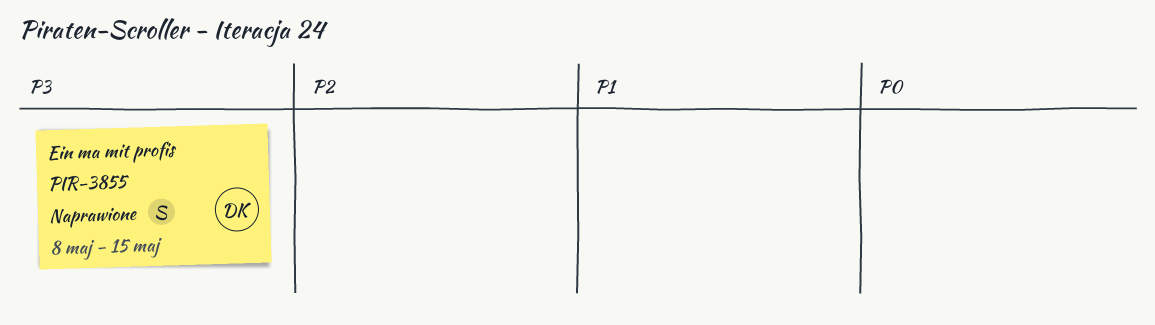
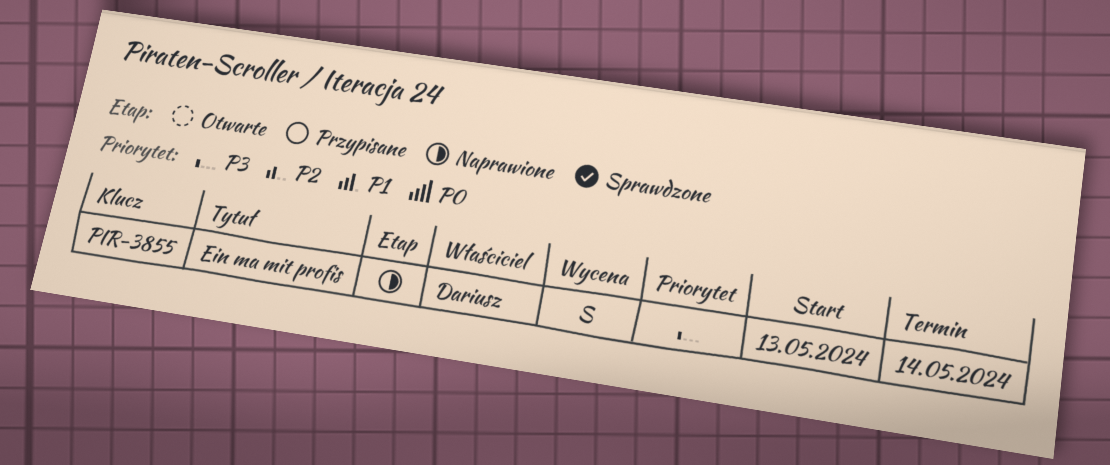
PIR-3855, start: May 8 -> May 13
PIR-3855, due: May 15 -> May 14

